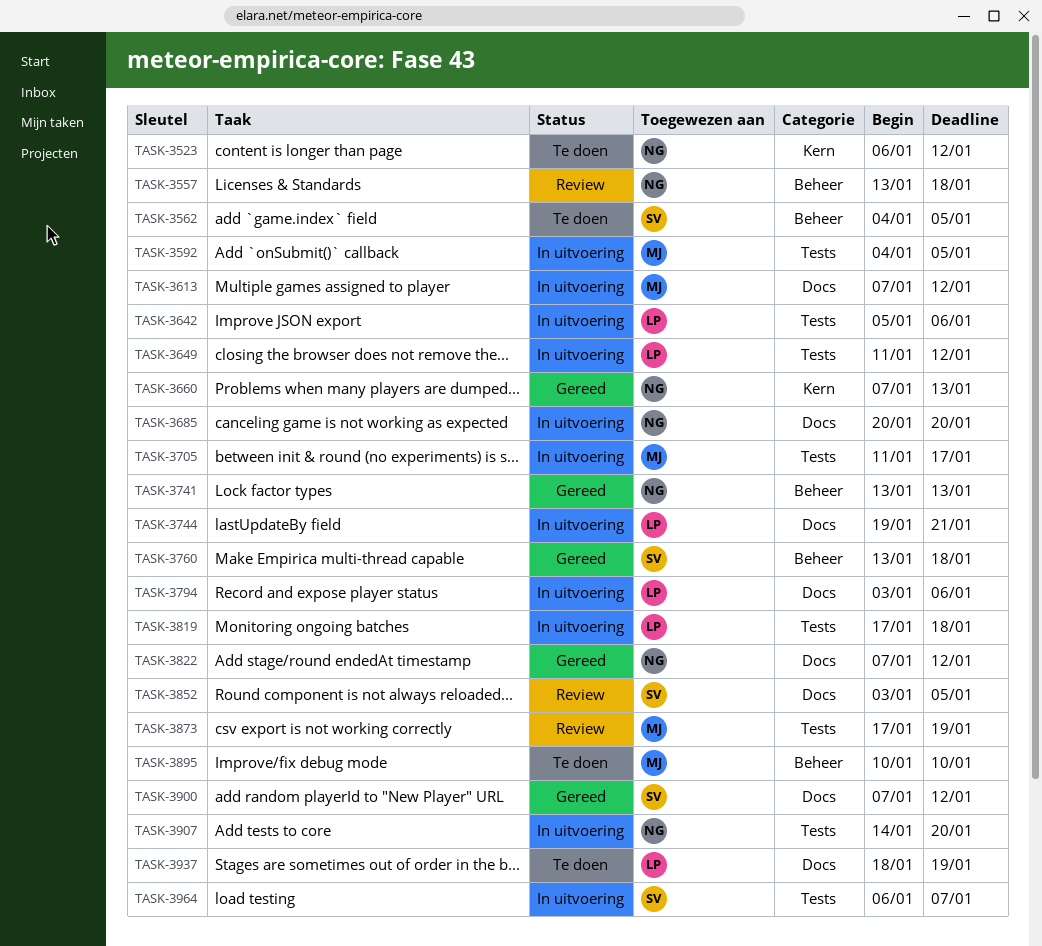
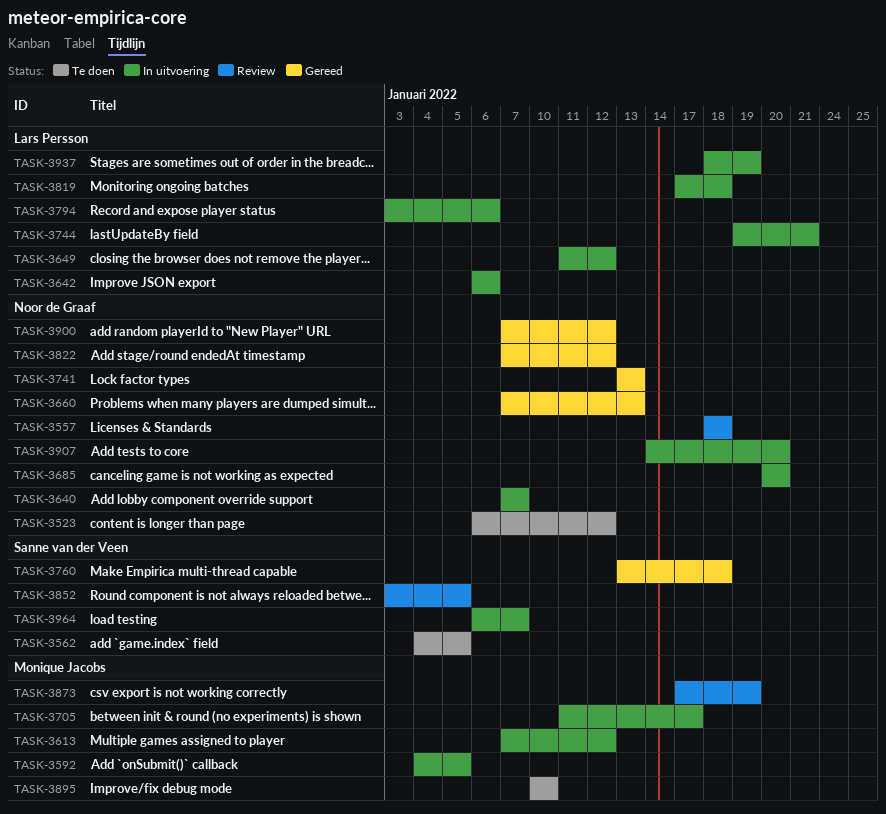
TASK-3557, start: Jan 13 -> Jan 18
TASK-3640: none -> present
TASK-3642, start: Jan 5 -> Jan 6
TASK-3900, owner: Sanne van der Veen -> Noor de Graaf
TASK-3937, status: Te doen -> In uitvoering

